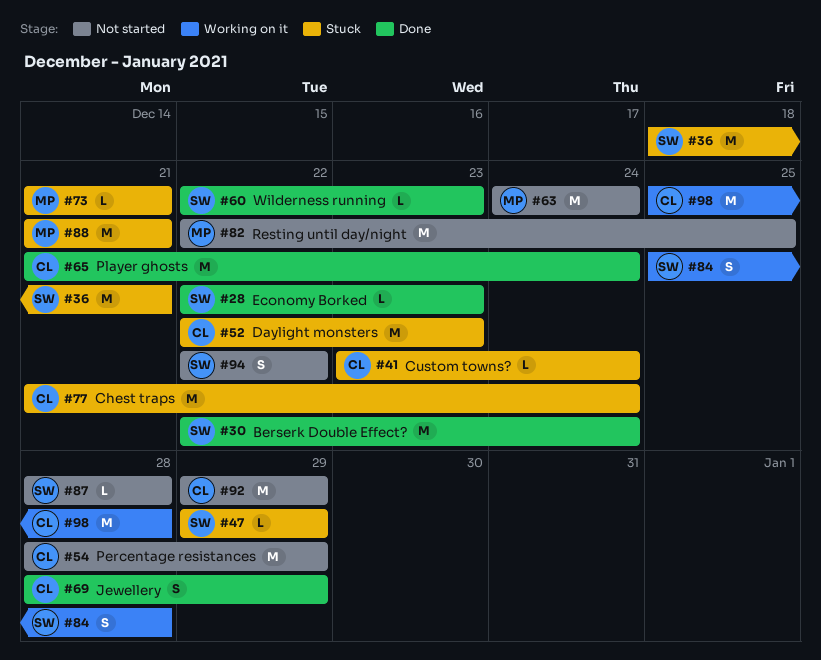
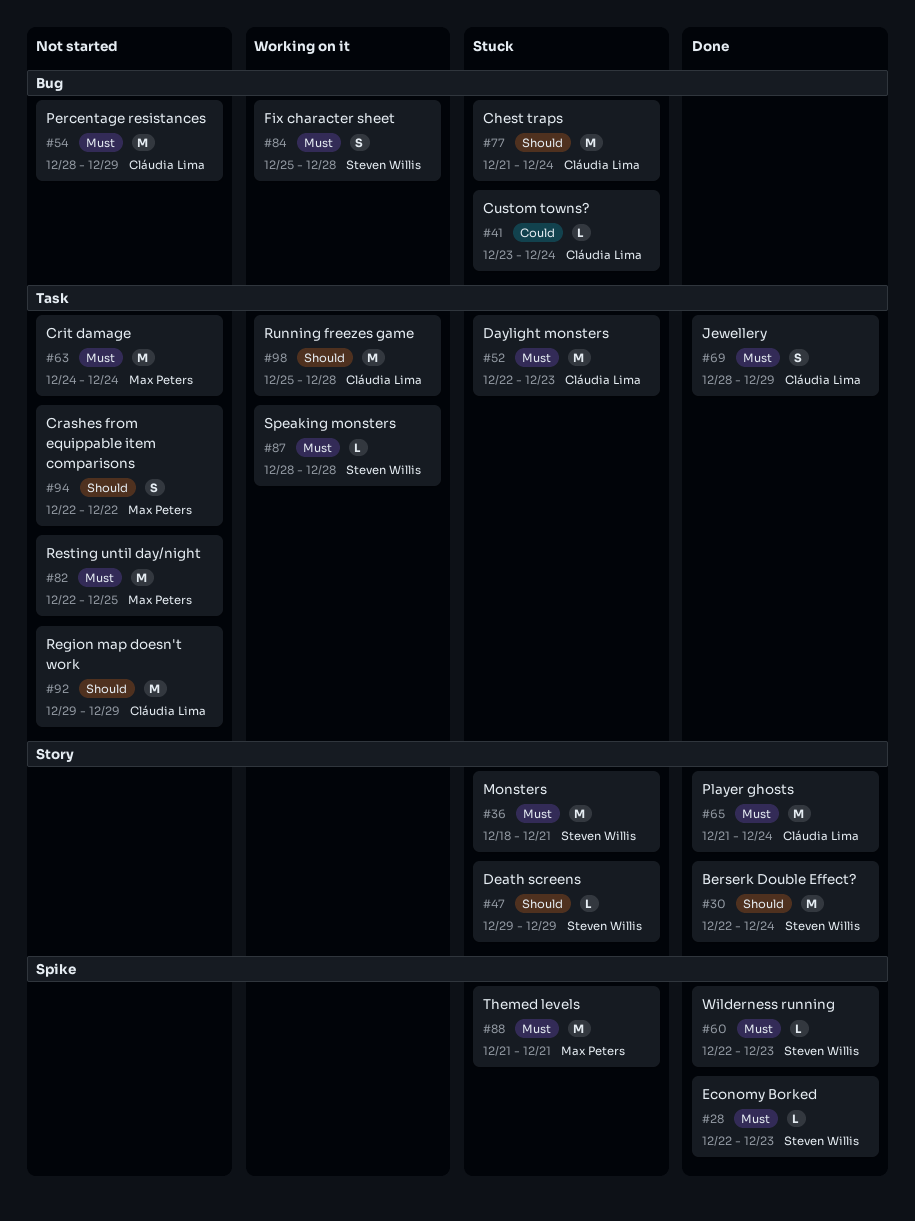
#73: present -> none
#87, status: Not started -> Working on it
#94, owner: Steven Willis -> Max Peters

